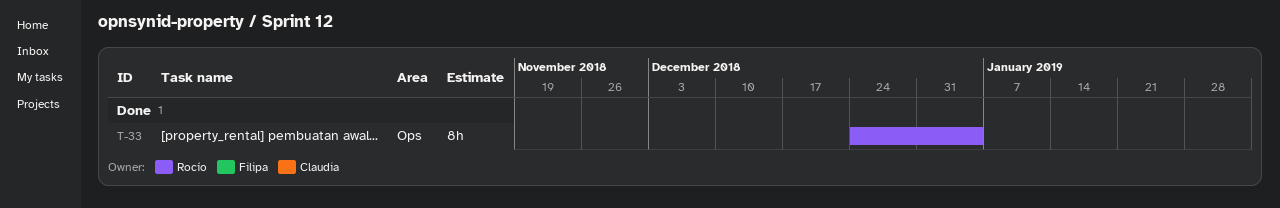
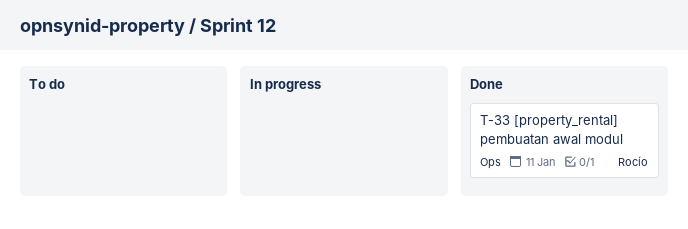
T-33, due: Jan 4 -> Jan 11

